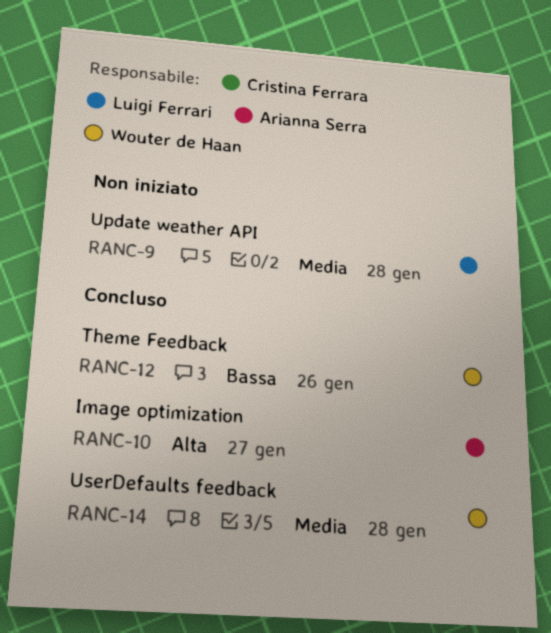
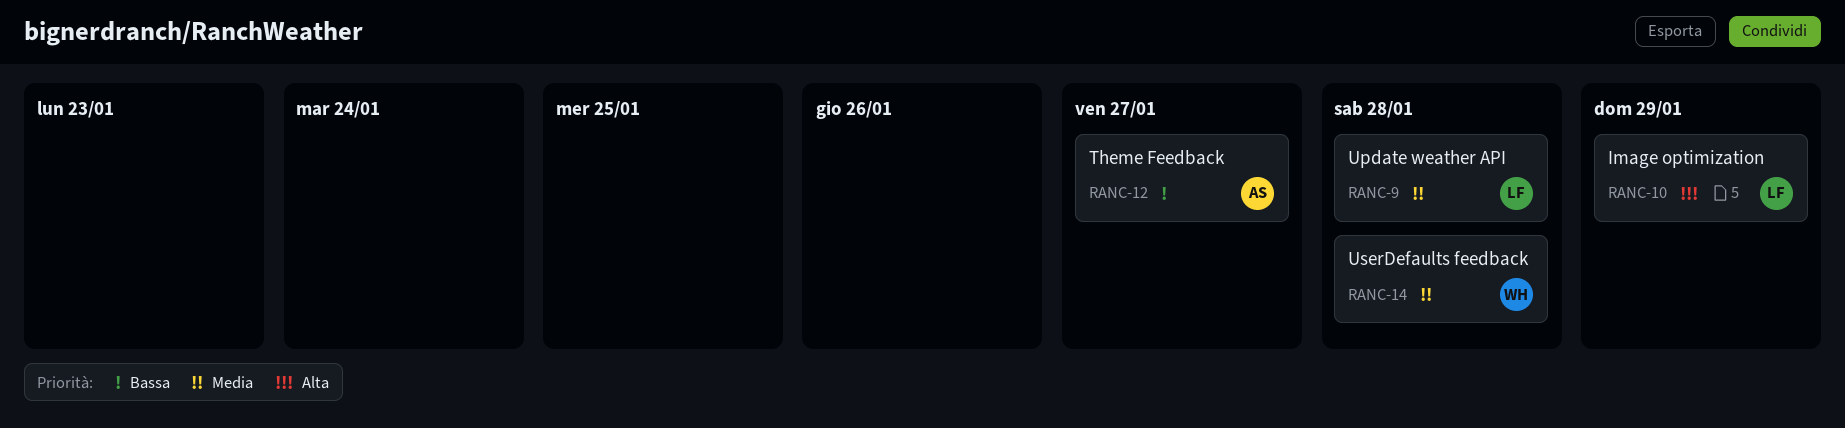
RANC-10, owner: Arianna Serra -> Luigi Ferrari
RANC-10, due: Jan 27 -> Jan 29
RANC-12, owner: Wouter de Haan -> Arianna Serra
RANC-12, due: Jan 26 -> Jan 27

